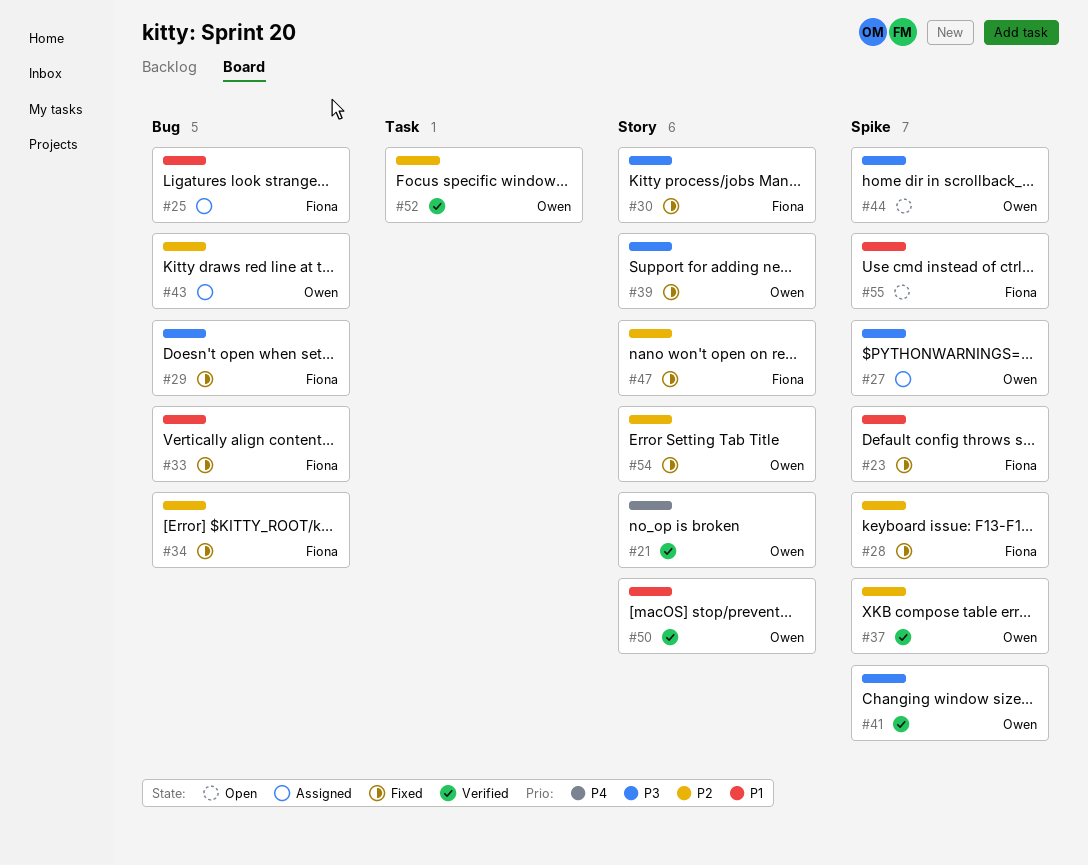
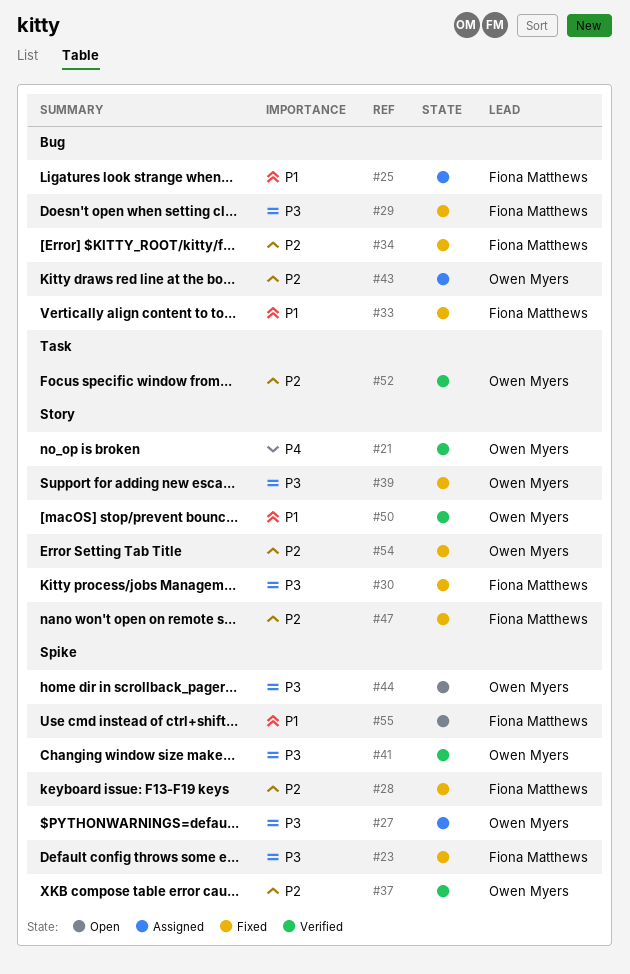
#23, priority: P1 -> P3

